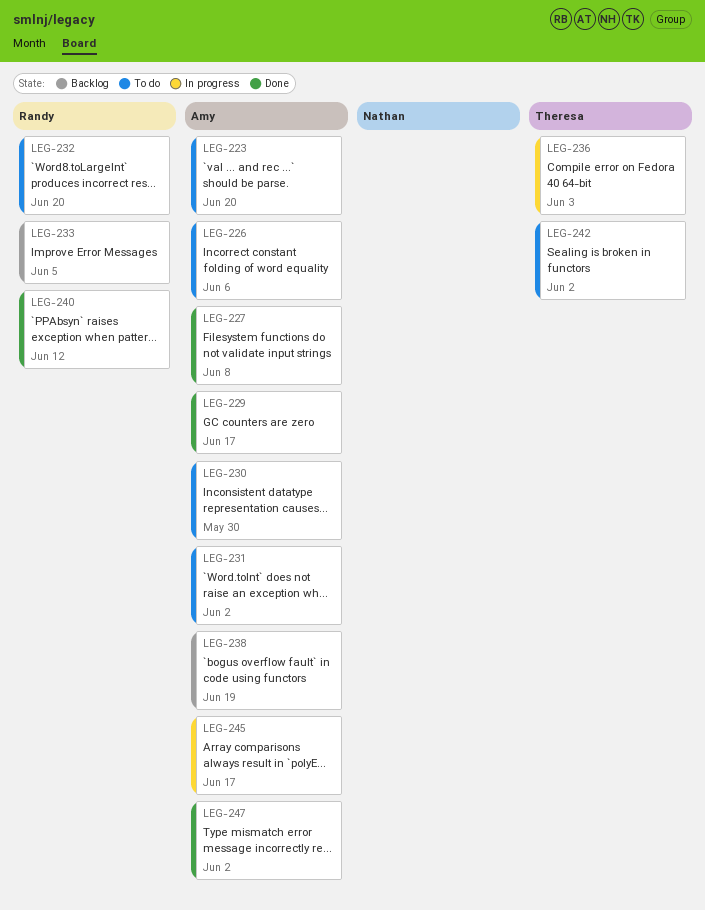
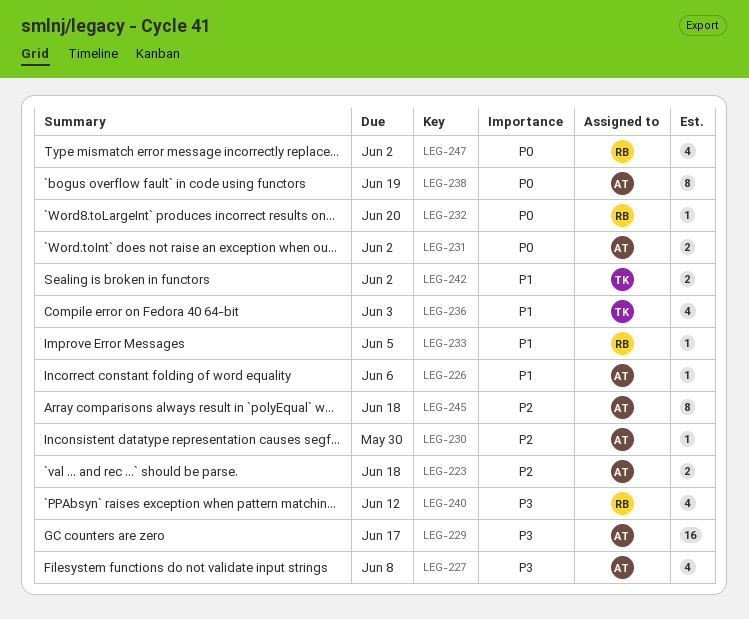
LEG-223, due: Jun 20 -> Jun 18
LEG-245, due: Jun 17 -> Jun 18
LEG-247, owner: Amy -> Randy

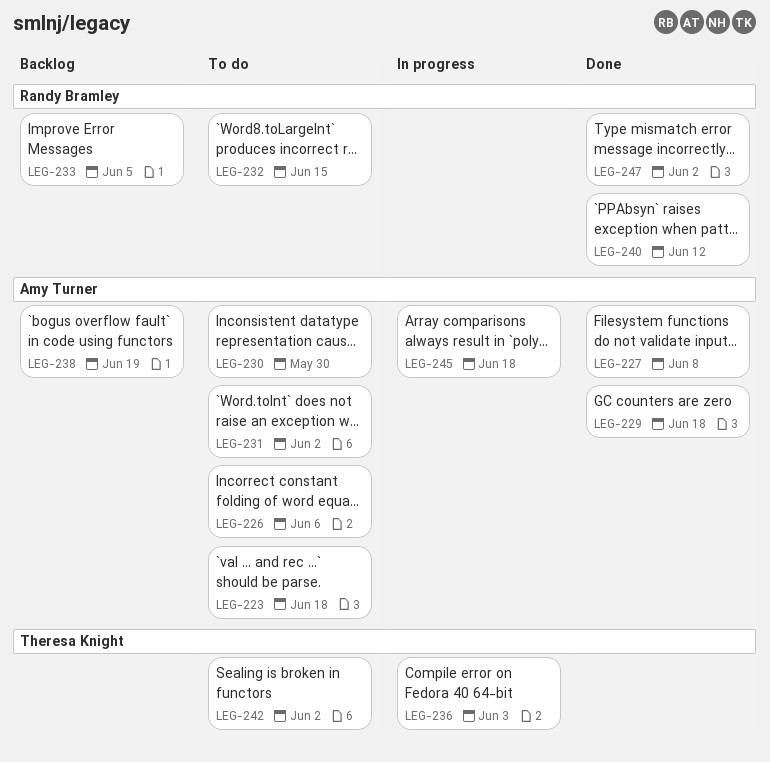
LEG-229, due: Jun 17 -> Jun 18
LEG-232, due: Jun 20 -> Jun 15

